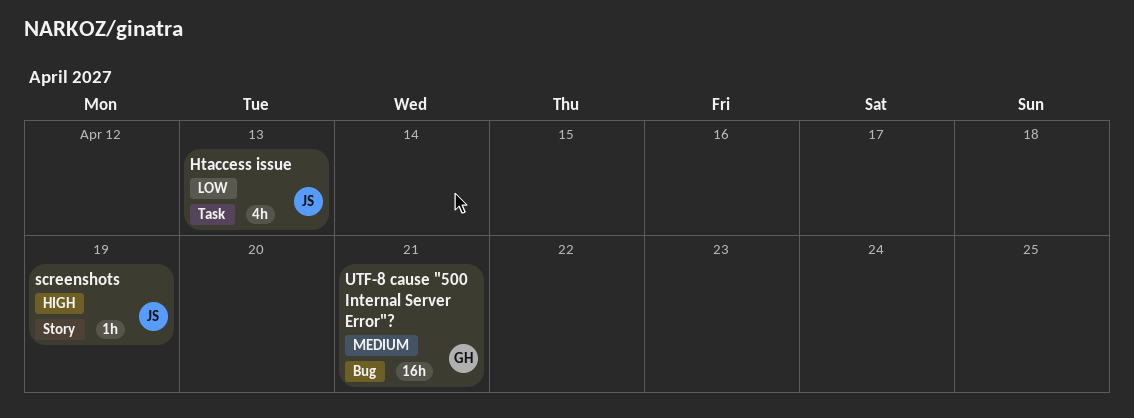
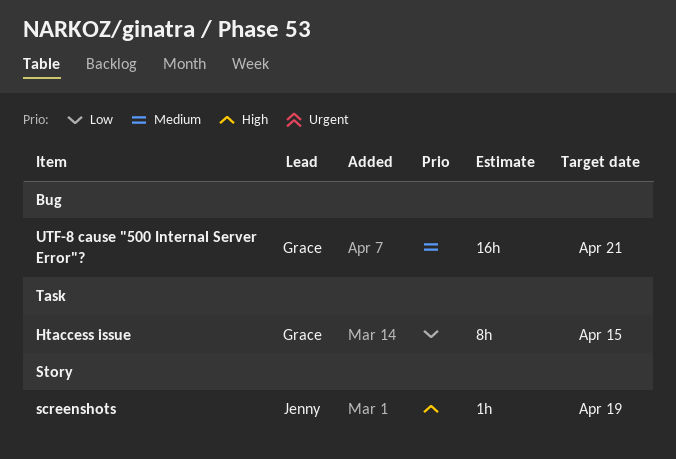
Htaccess issue, owner: Jenny -> Grace
Htaccess issue, estimate: 4h -> 8h
Htaccess issue, due: Apr 13 -> Apr 15

